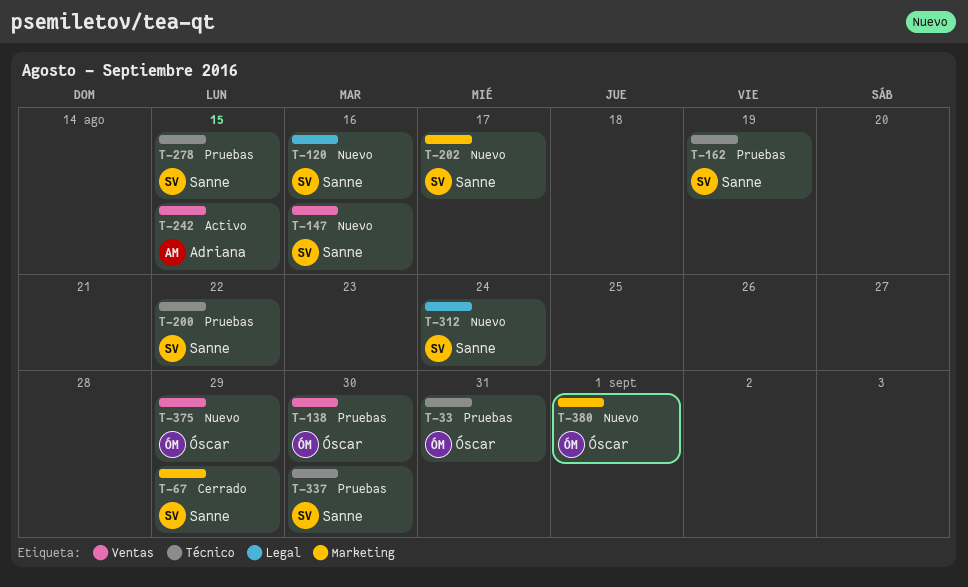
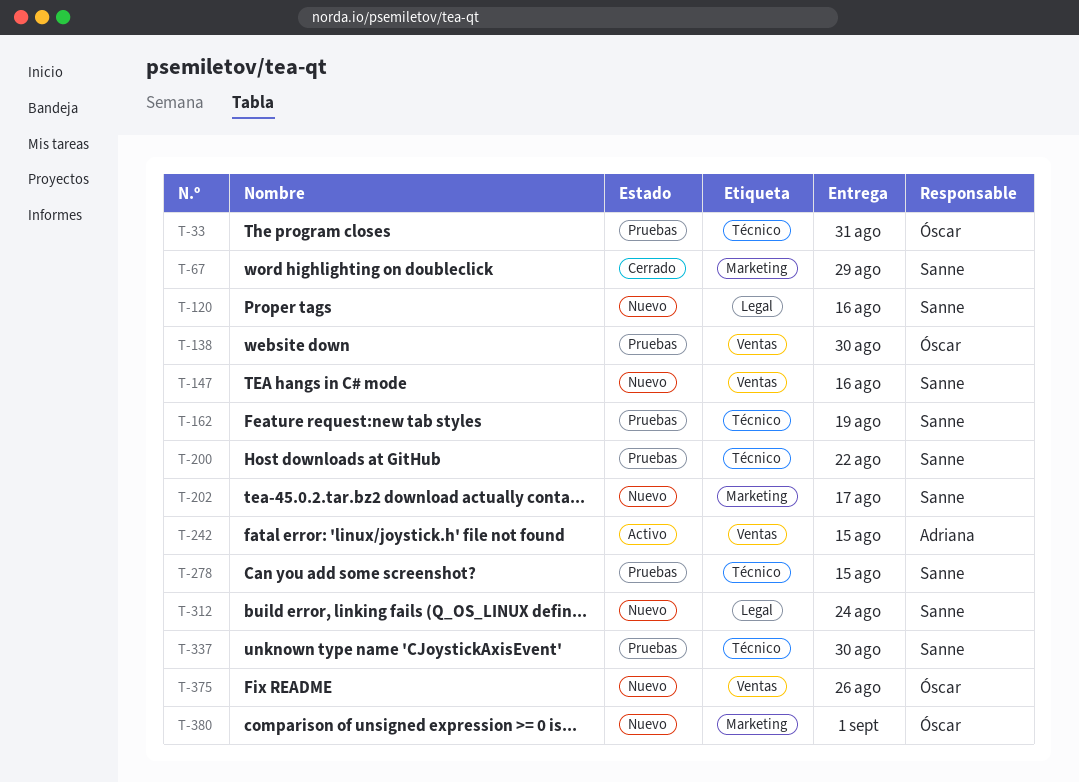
T-375, due: Aug 29 -> Aug 26

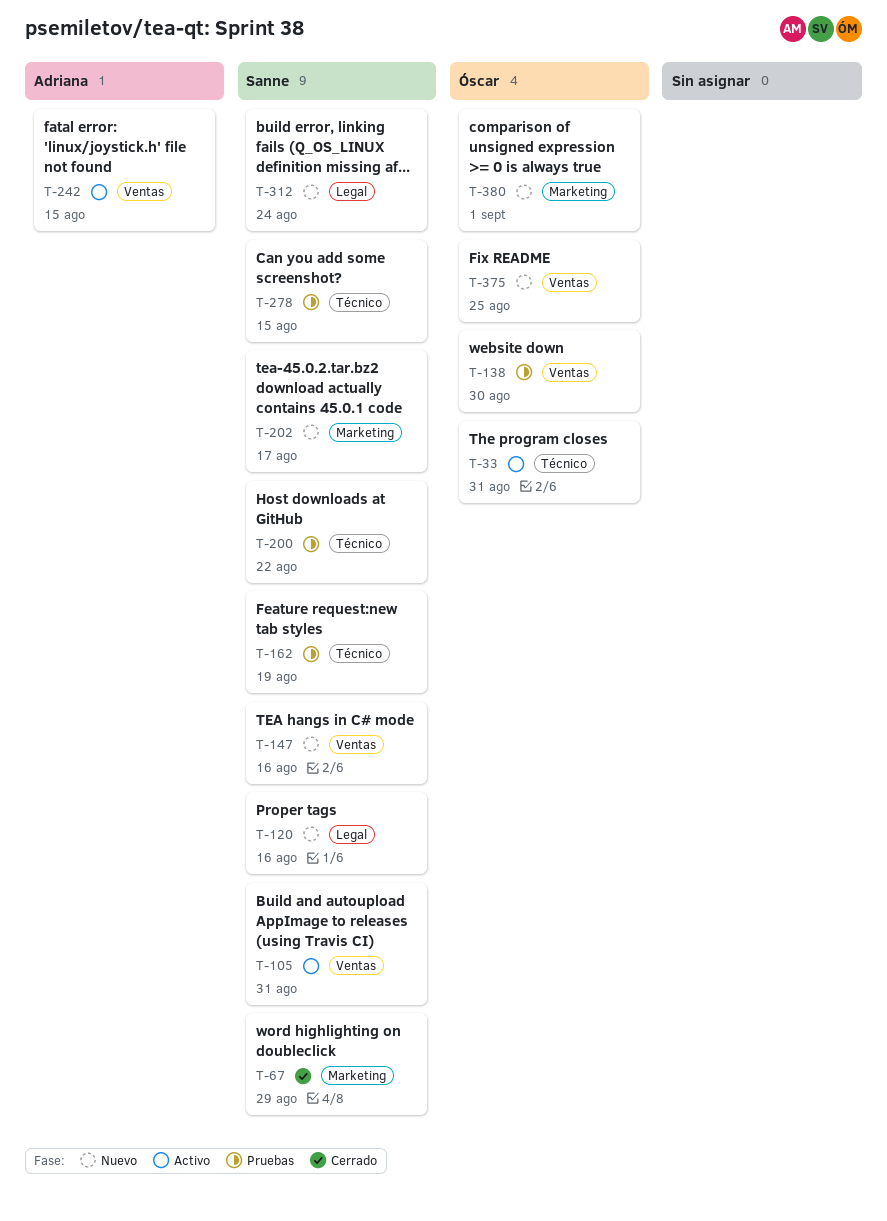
T-33, status: Pruebas -> Activo
T-105: none -> present
T-337: present -> none
T-375, due: Aug 26 -> Aug 25

